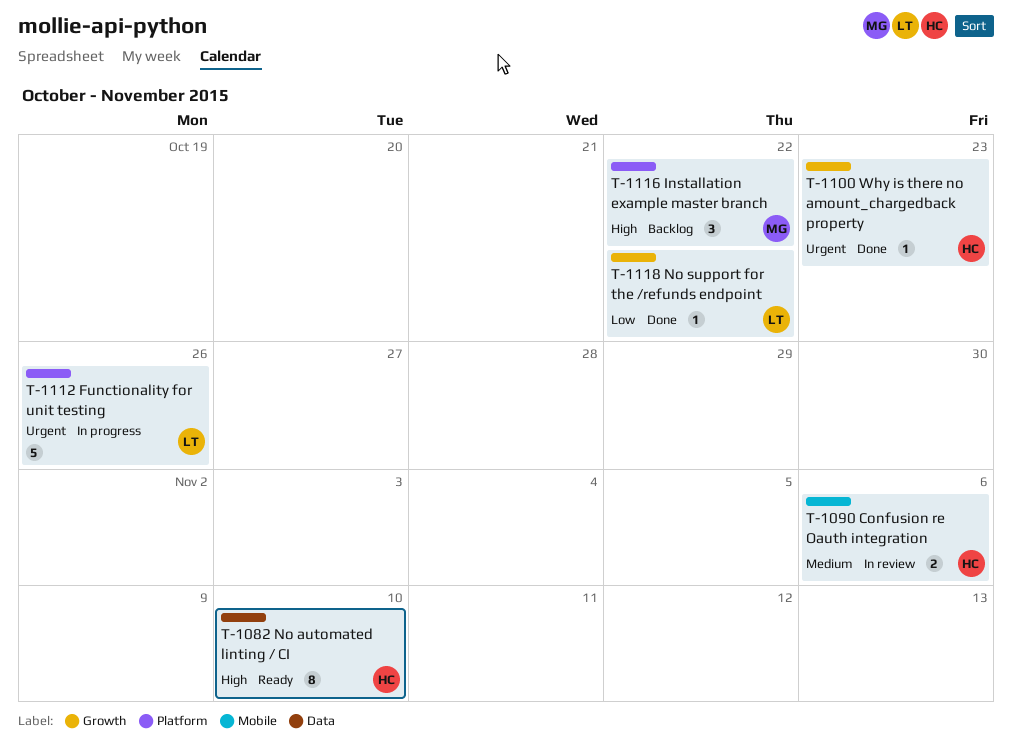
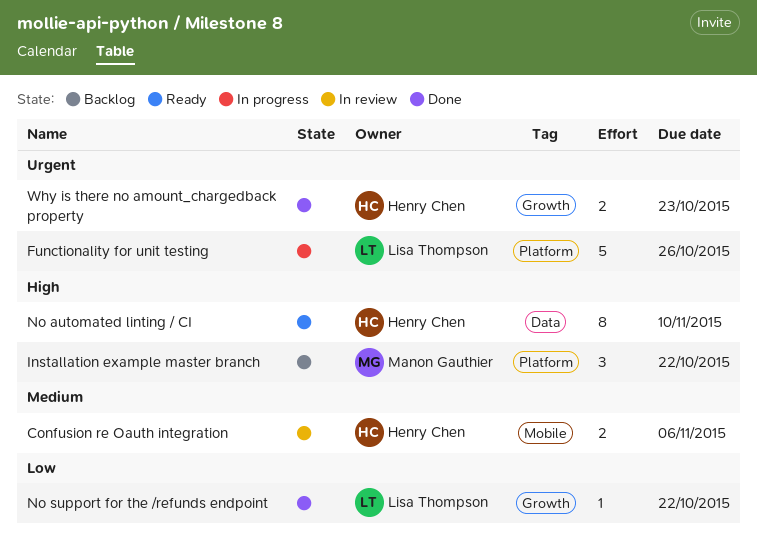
Why is there no amount_chargedback property, estimate: 1 -> 2

